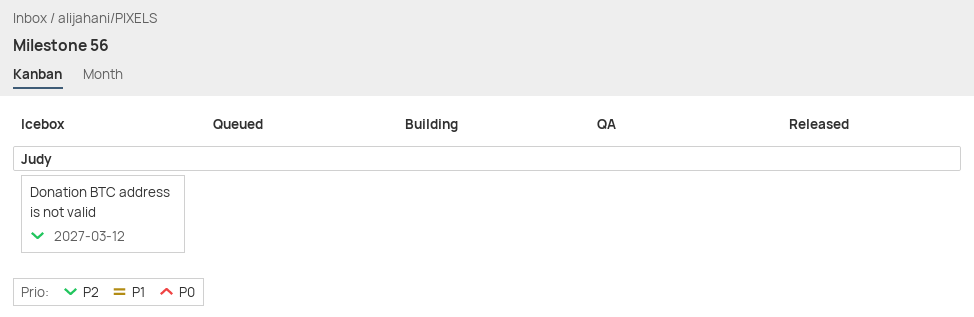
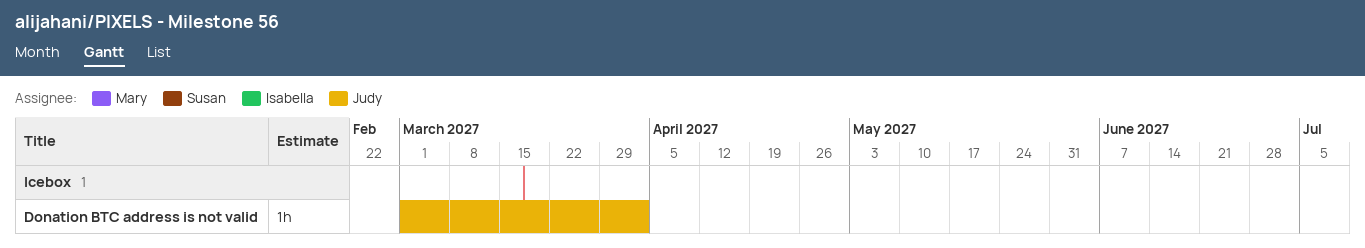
Donation BTC address is not valid, due: Mar 12 -> Apr 2

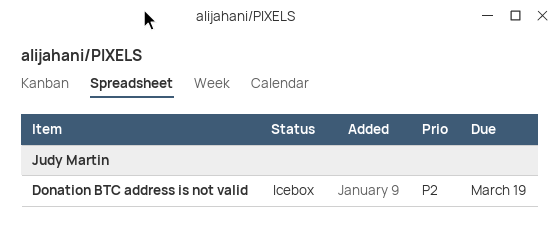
Donation BTC address is not valid, due: Apr 2 -> Mar 19

